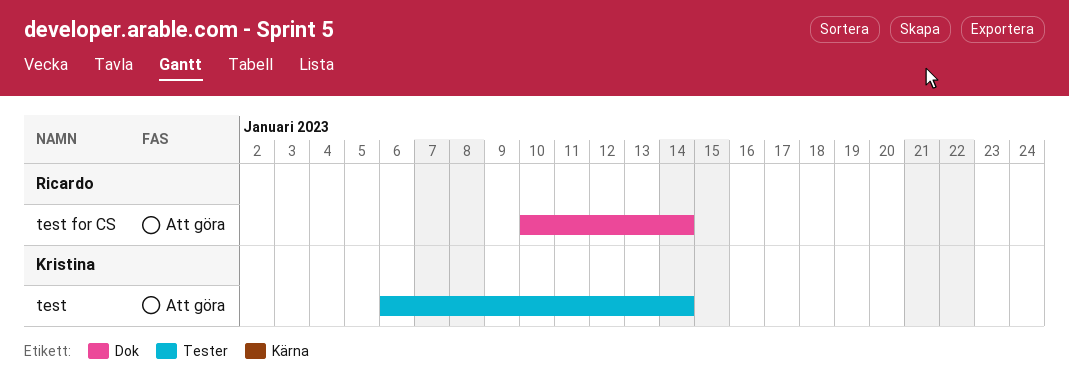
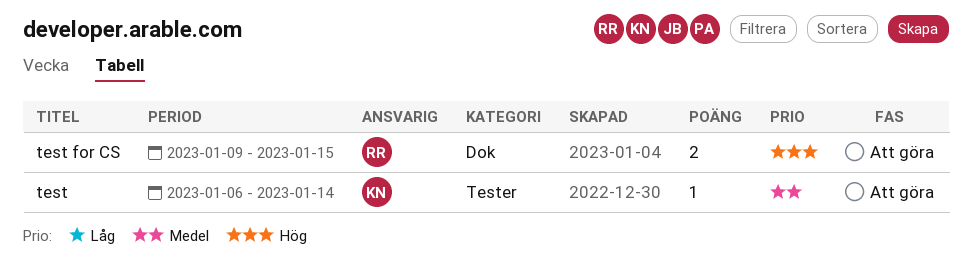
test for CS, start: Jan 10 -> Jan 9
test for CS, due: Jan 14 -> Jan 15

